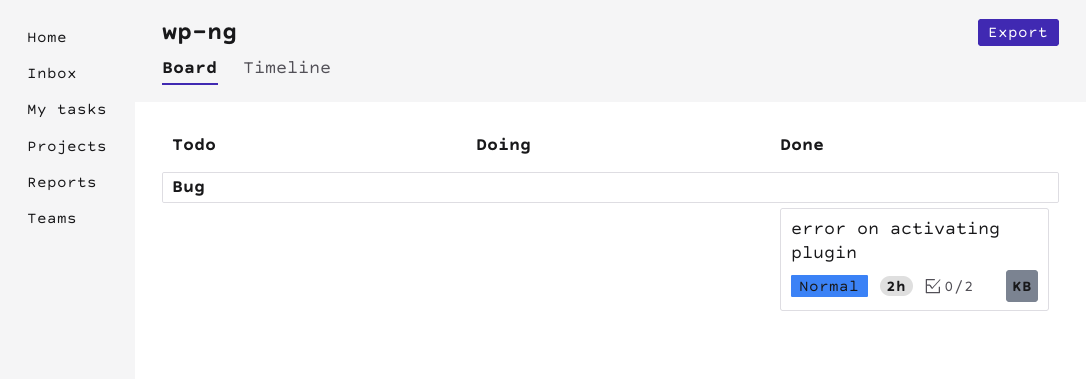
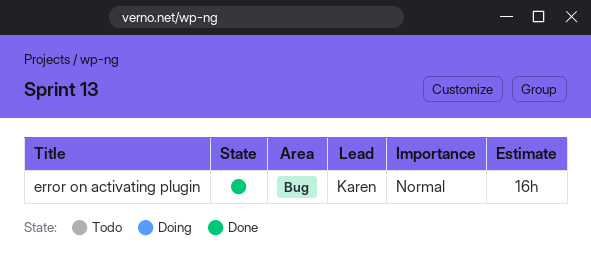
error on activating plugin, estimate: 2h -> 16h

